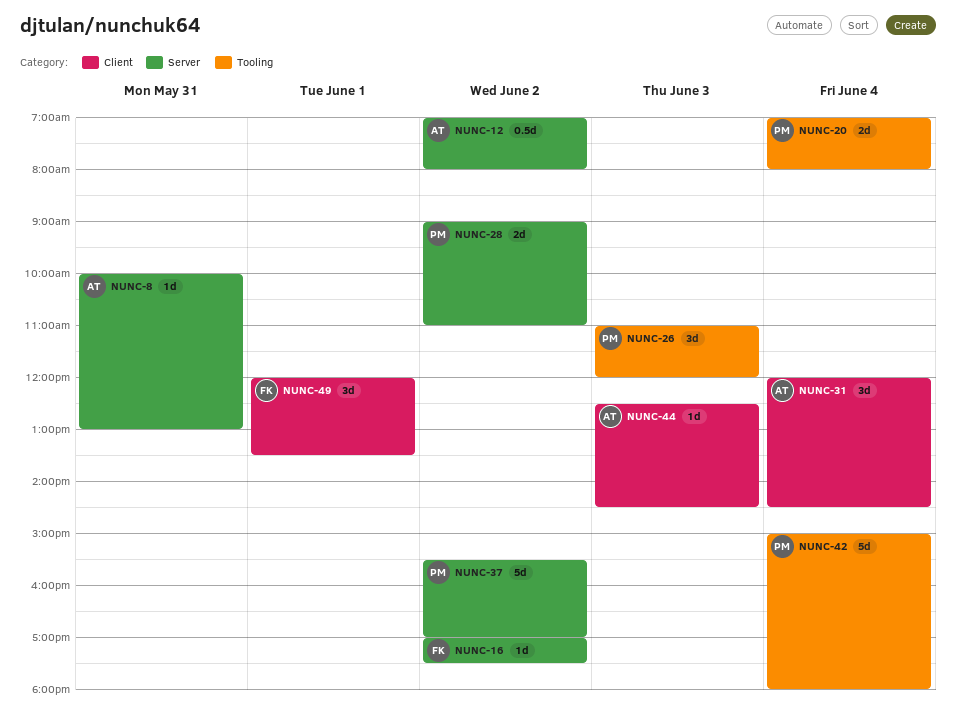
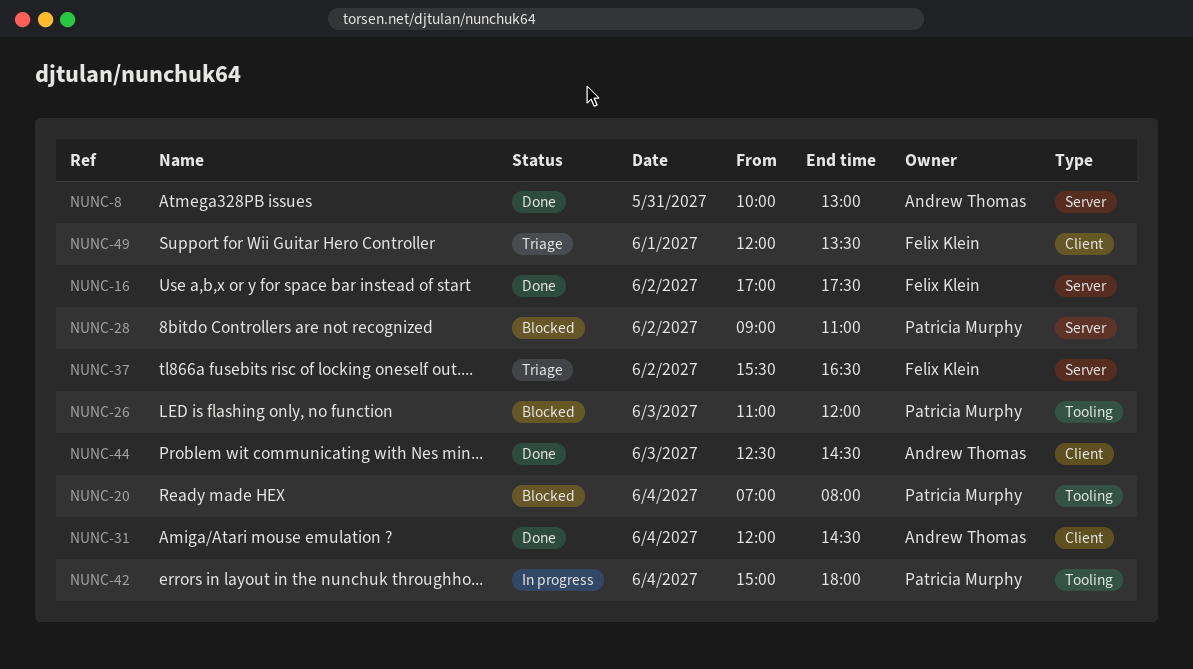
NUNC-12: present -> none
NUNC-37, owner: Patricia Murphy -> Felix Klein
NUNC-37, ends: 17:00 -> 16:30

